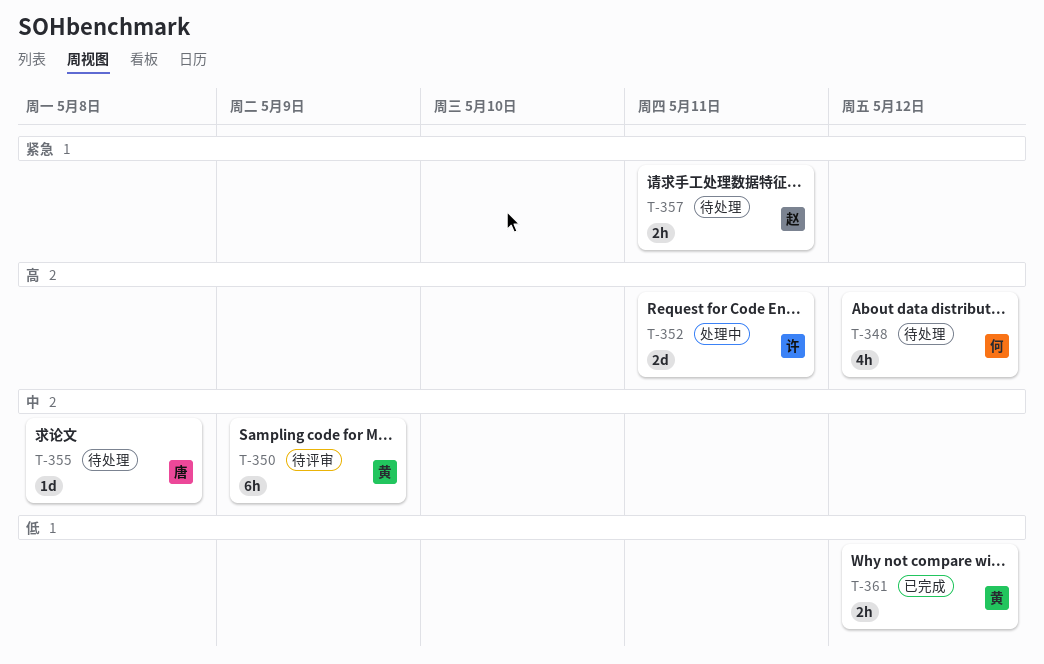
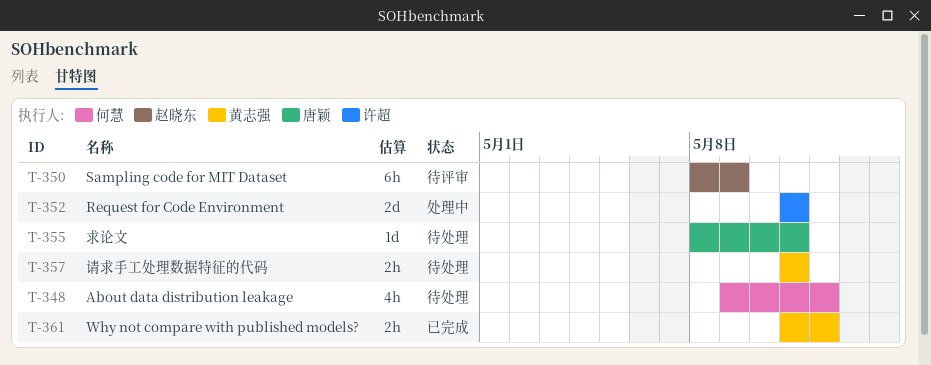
T-350, owner: 黄志强 -> 赵晓东
T-355, due: May 8 -> May 11
T-357, owner: 赵晓东 -> 黄志强

